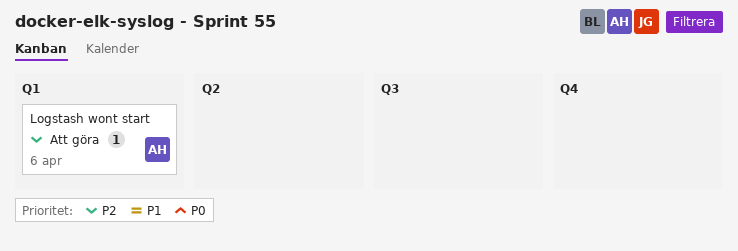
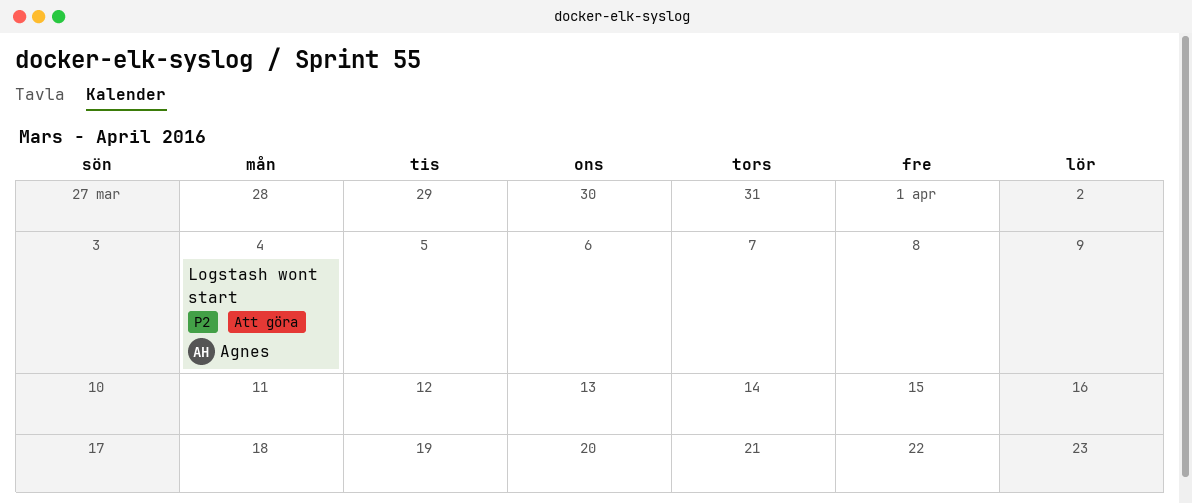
Logstash wont start, due: Apr 6 -> Apr 4

